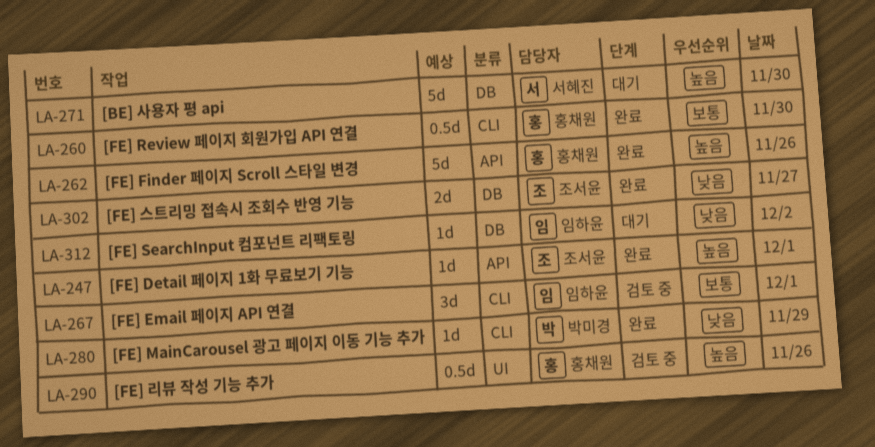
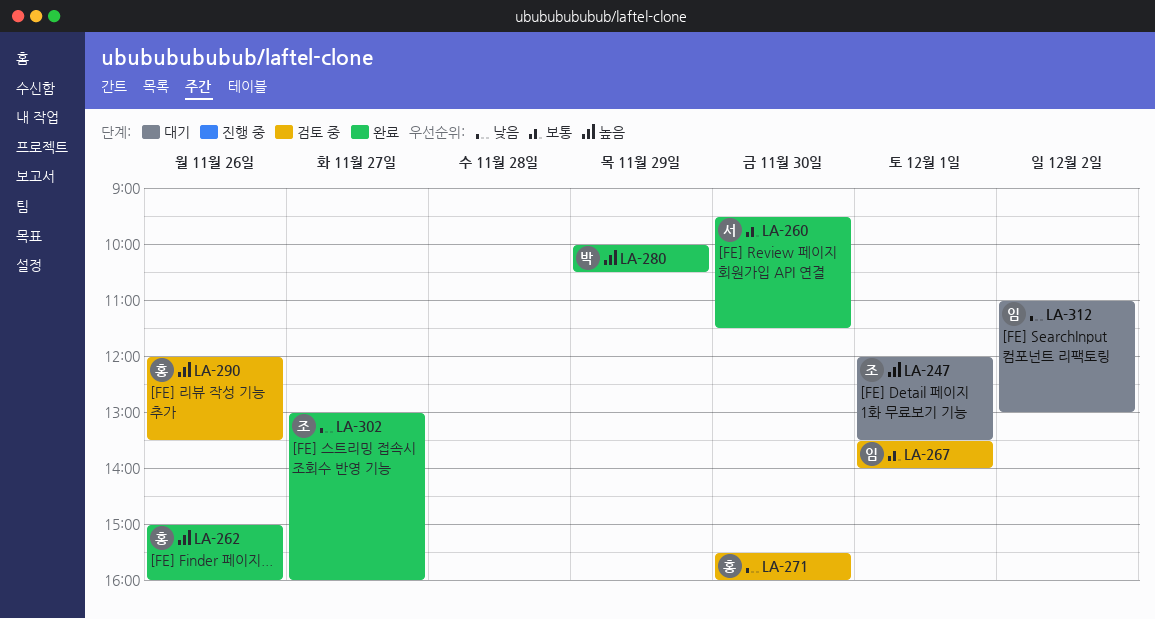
LA-247, status: 완료 -> 대기
LA-260, owner: 홍채원 -> 서혜진
LA-271, status: 대기 -> 검토 중
LA-271, owner: 서혜진 -> 홍채원
LA-271, priority: 높음 -> 낮음
LA-280, priority: 낮음 -> 높음

